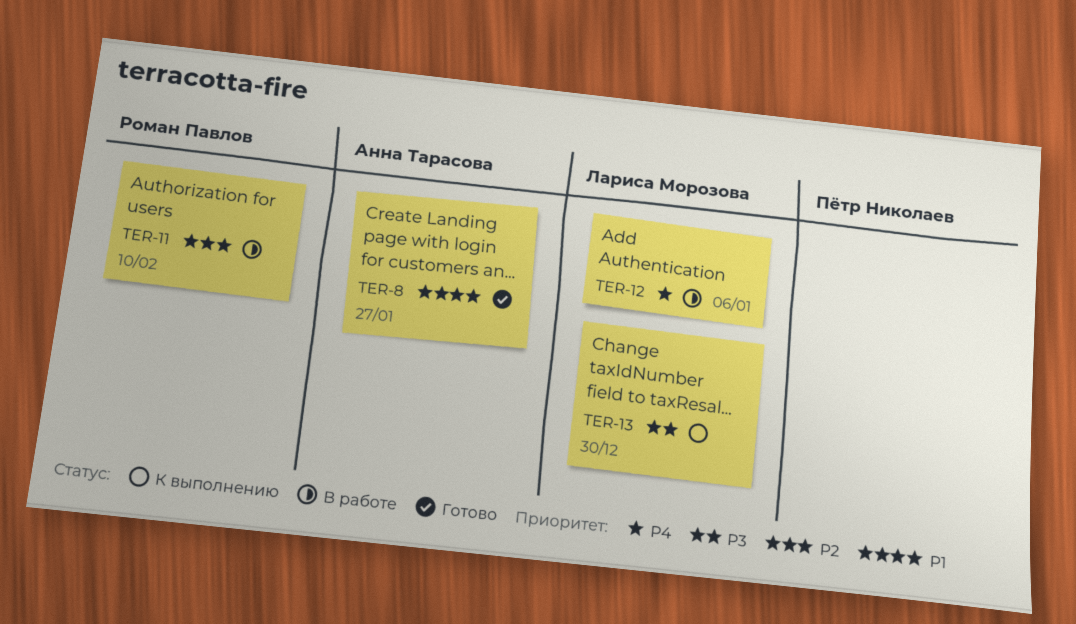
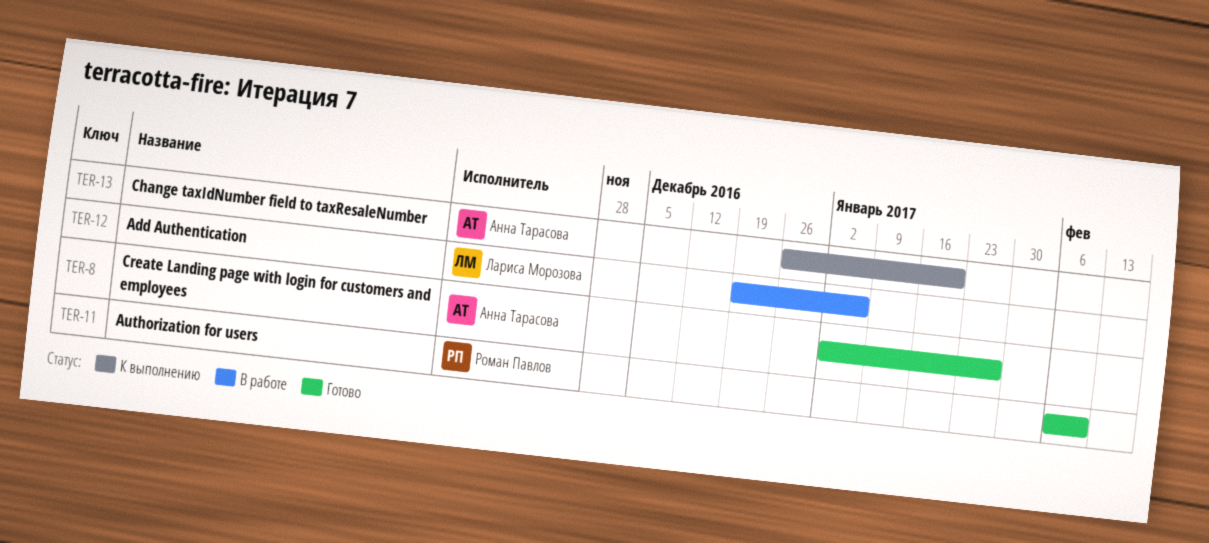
TER-11, status: В работе -> Готово
TER-13, owner: Лариса Морозова -> Анна Тарасова
TER-13, due: Dec 30 -> Jan 20

